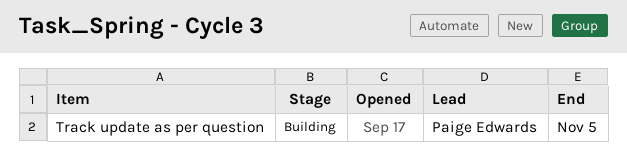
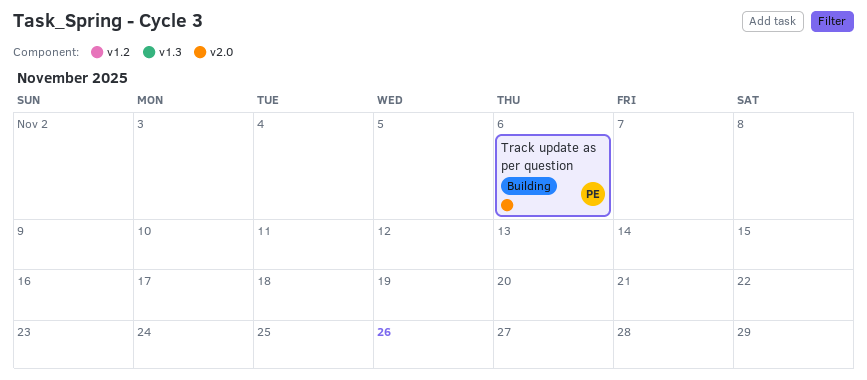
Track update as per question, due: Nov 5 -> Nov 6

